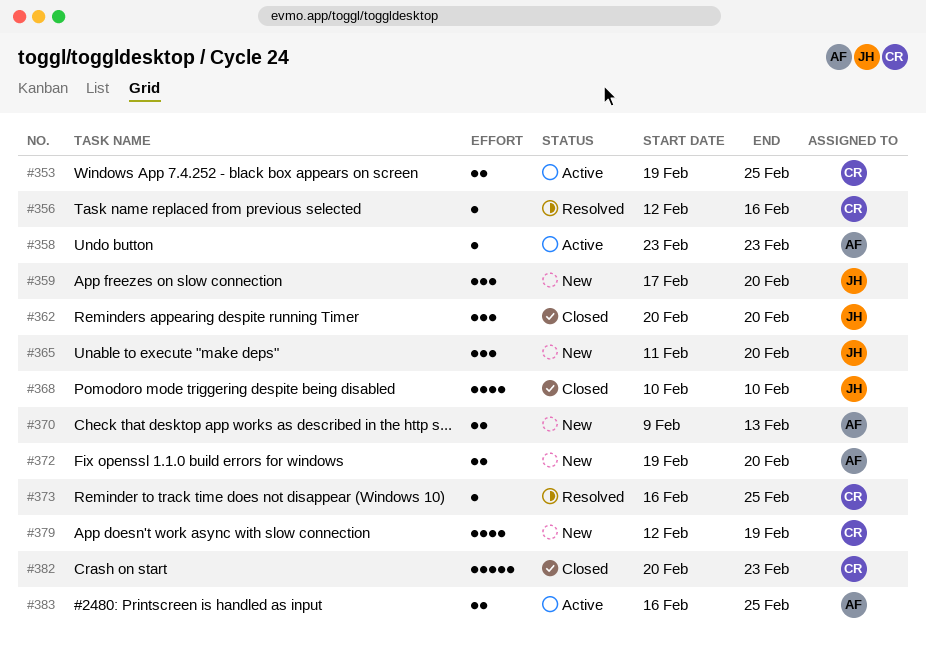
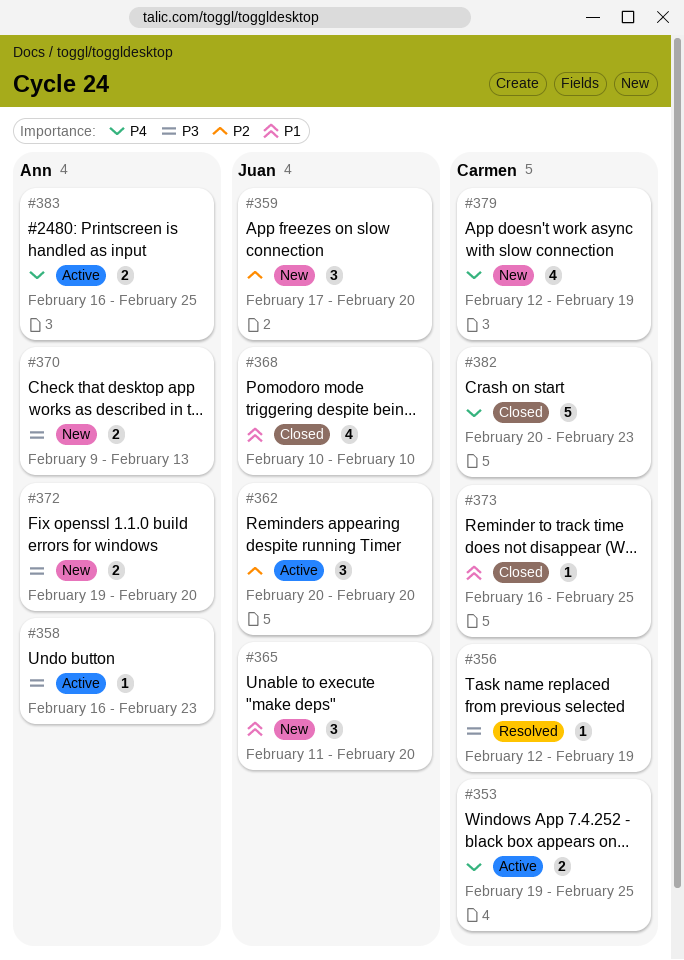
#356, due: Feb 16 -> Feb 19
#358, start: Feb 23 -> Feb 16
#362, status: Closed -> Active
#373, status: Resolved -> Closed

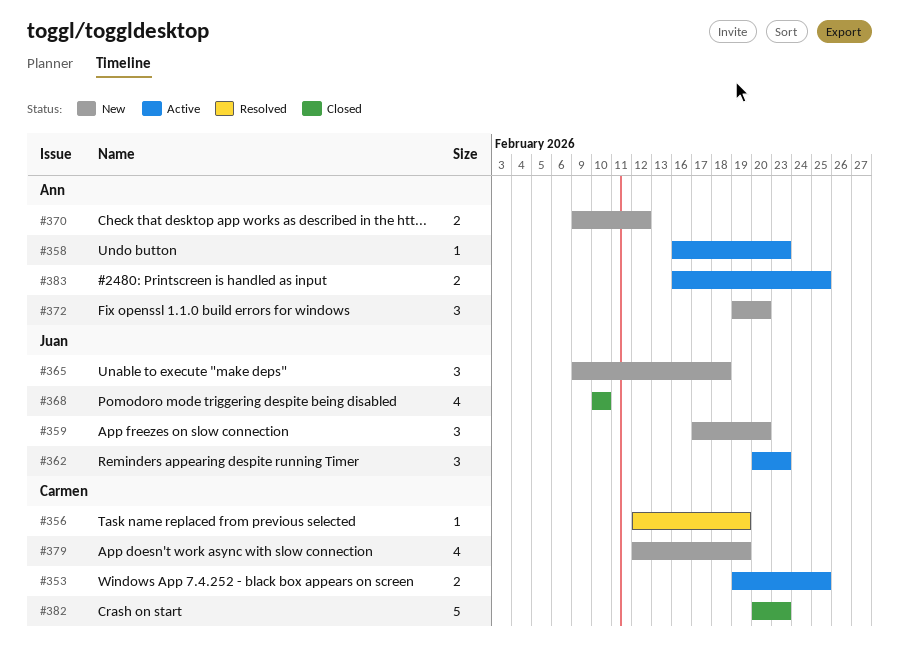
#362, due: Feb 20 -> Feb 23
#365, start: Feb 11 -> Feb 9
#365, due: Feb 20 -> Feb 18
#370, due: Feb 13 -> Feb 12
#372, estimate: 2 -> 3
#373: present -> none

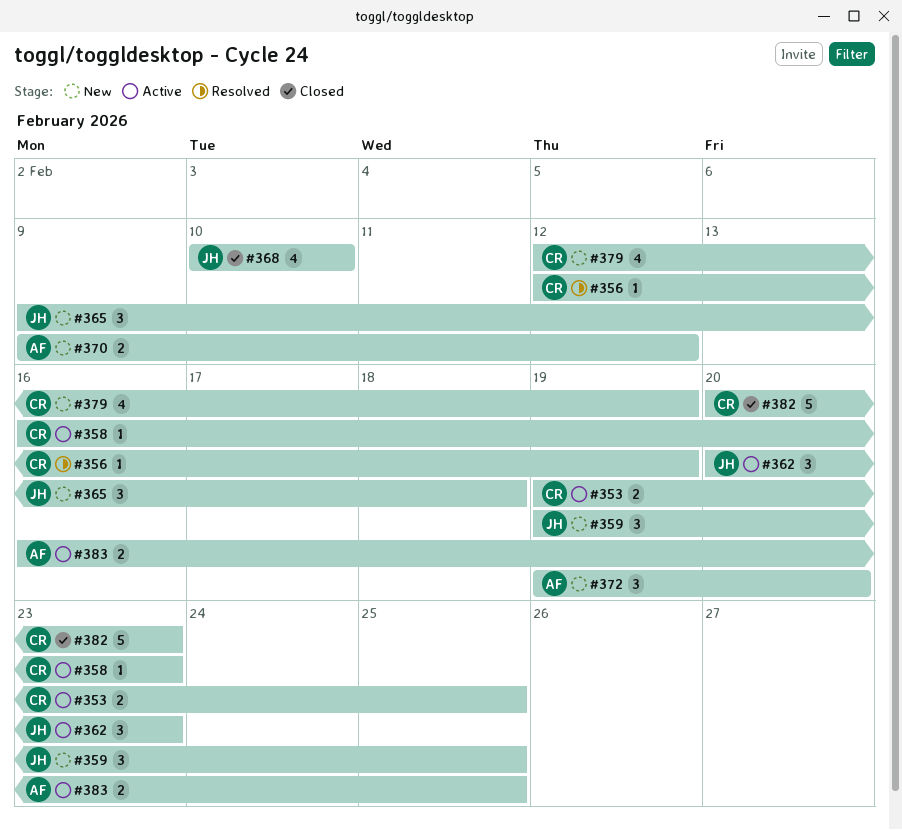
#358, owner: Ann -> Carmen
#359, start: Feb 17 -> Feb 19
#359, due: Feb 20 -> Feb 25

